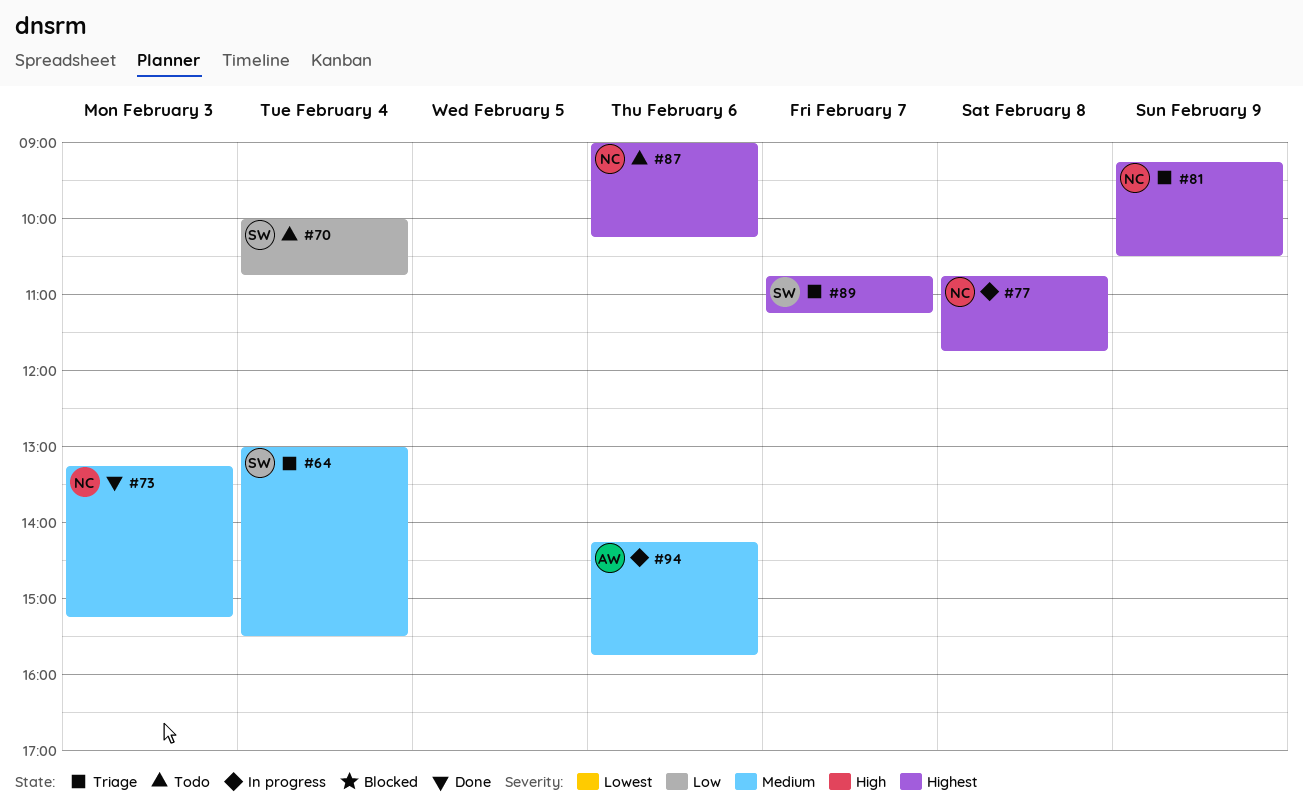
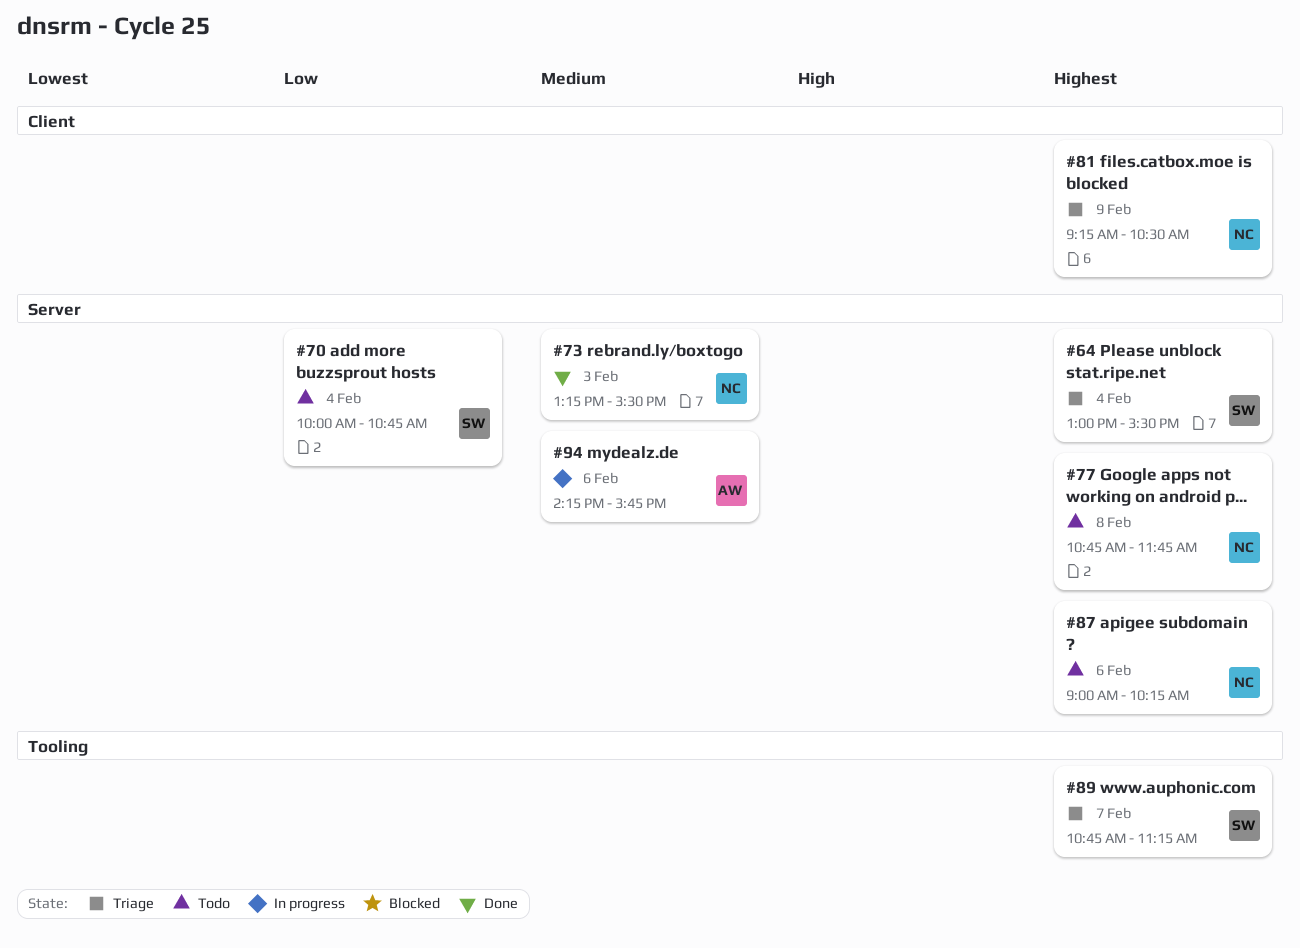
#64, priority: Medium -> Highest
#73, ends: 15:15 -> 15:30
#77, status: In progress -> Todo

